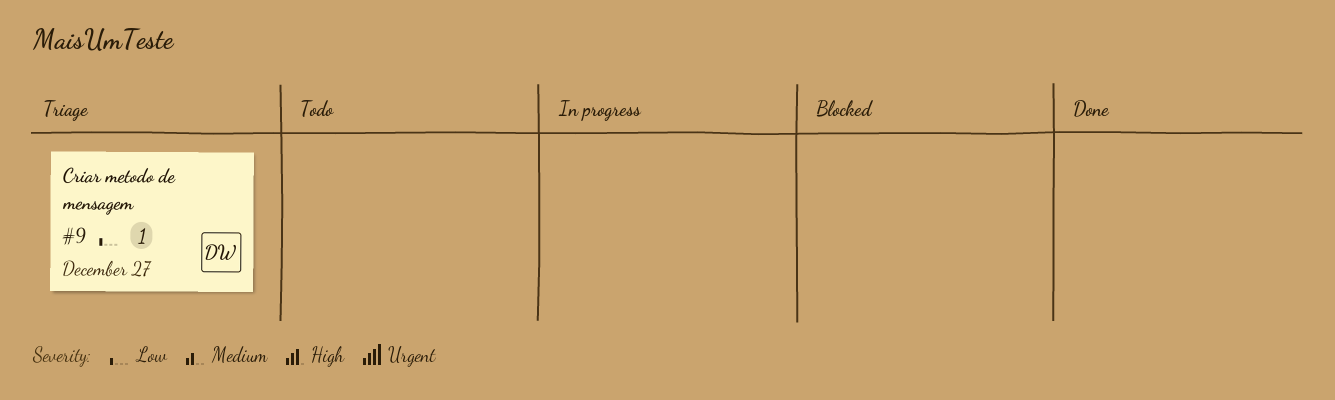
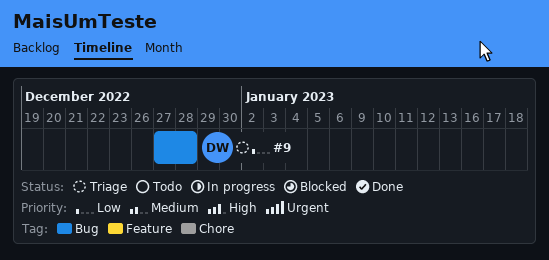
#9, due: Dec 27 -> Dec 28

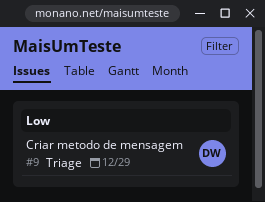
#9, due: Dec 28 -> Dec 29

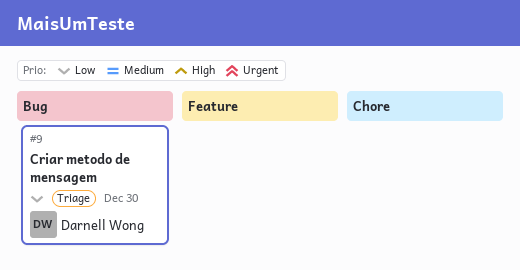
#9, due: Dec 29 -> Dec 30

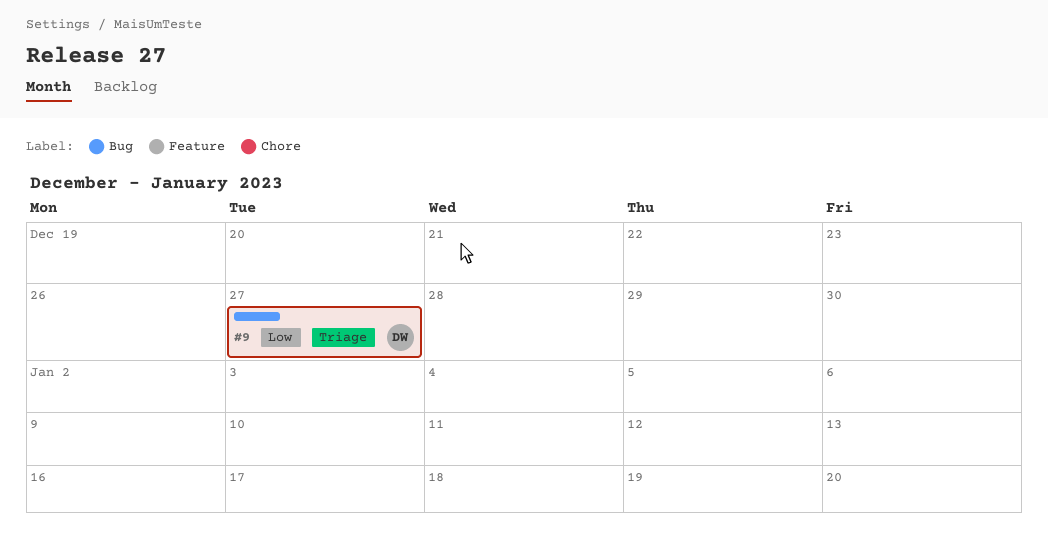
#9, due: Dec 30 -> Dec 27

